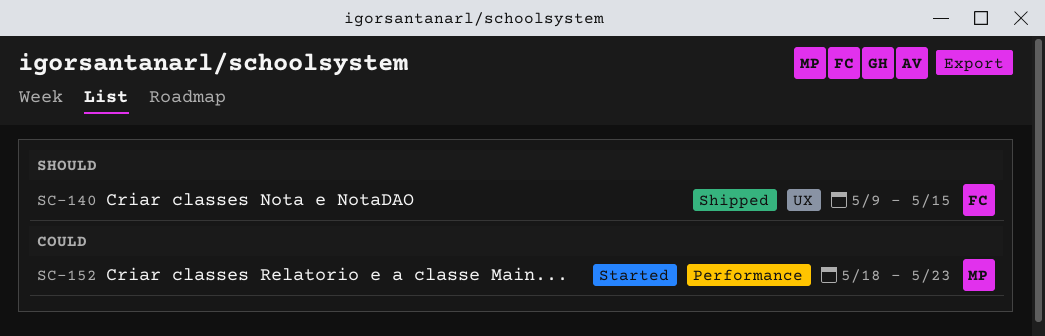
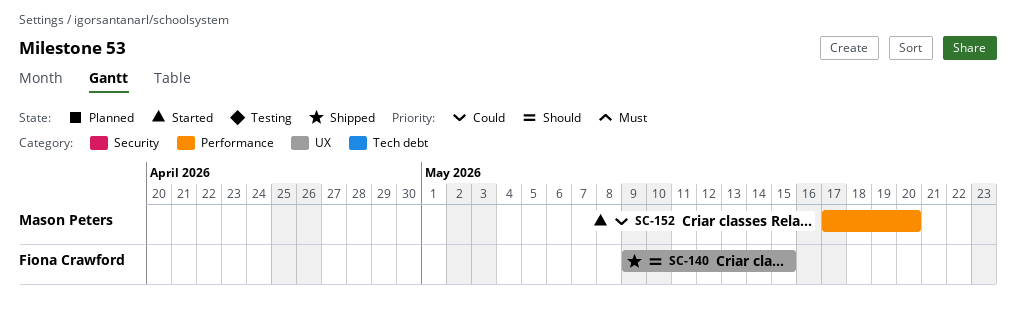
SC-152, start: May 18 -> May 17
SC-152, due: May 23 -> May 20

